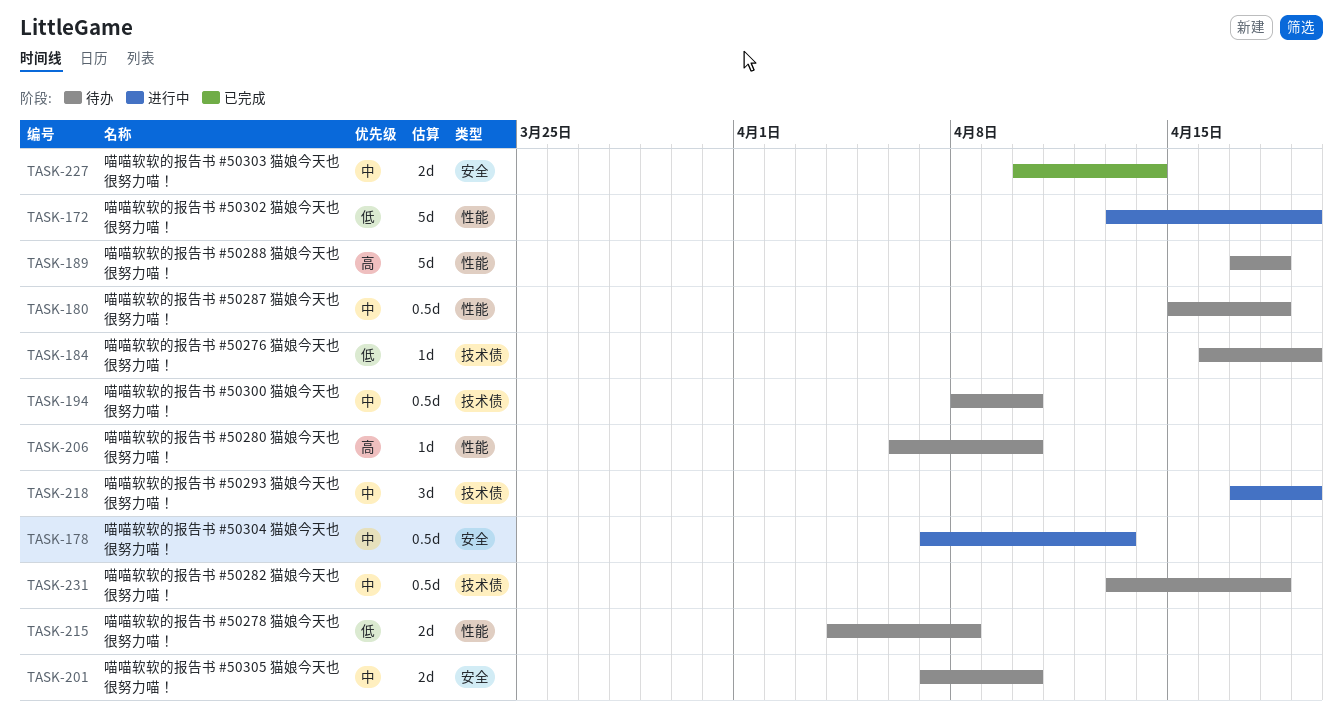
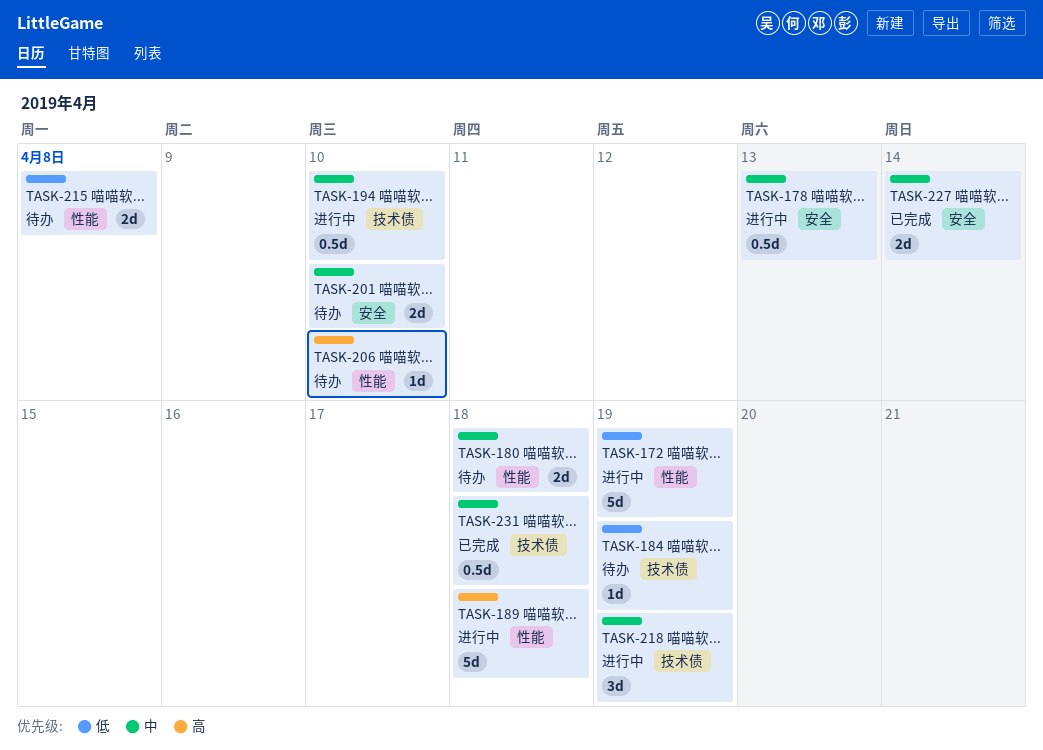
TASK-180, estimate: 0.5d -> 2d
TASK-189, status: 待办 -> 进行中
TASK-194, status: 待办 -> 进行中
TASK-231, status: 待办 -> 已完成

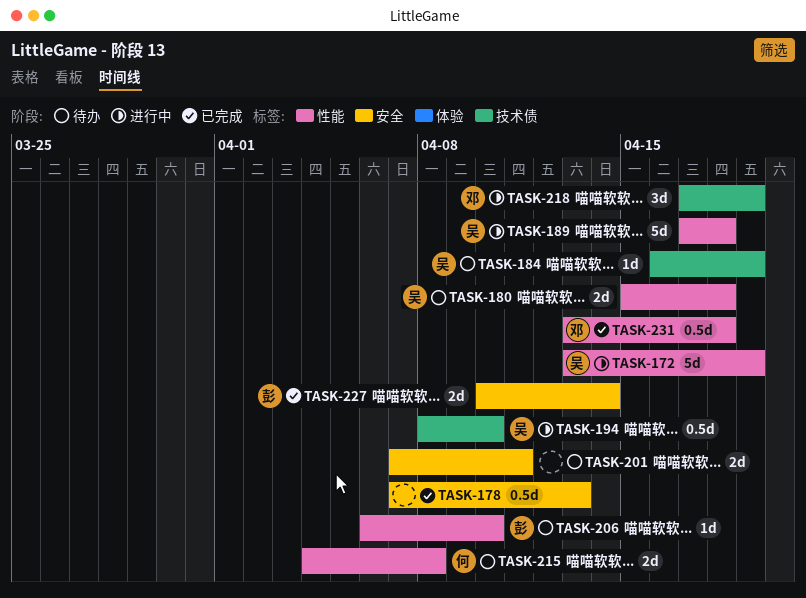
TASK-178, status: 进行中 -> 已完成
TASK-201, due: Apr 10 -> Apr 11
TASK-231, label: 技术债 -> 性能

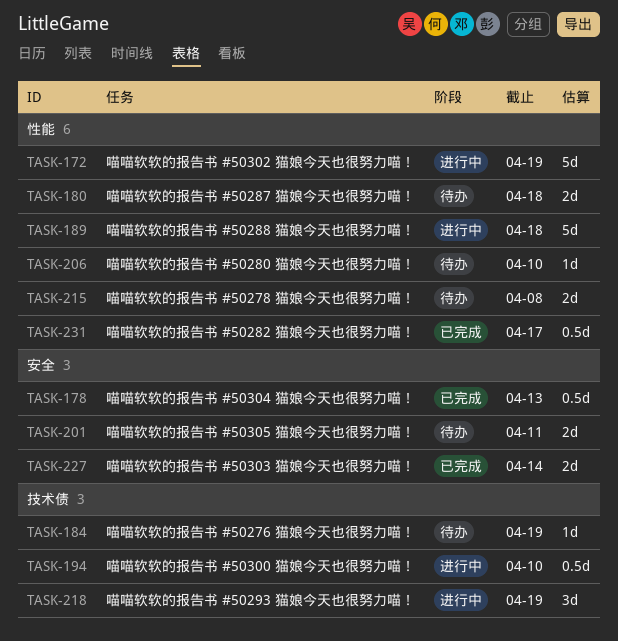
TASK-231, due: Apr 18 -> Apr 17

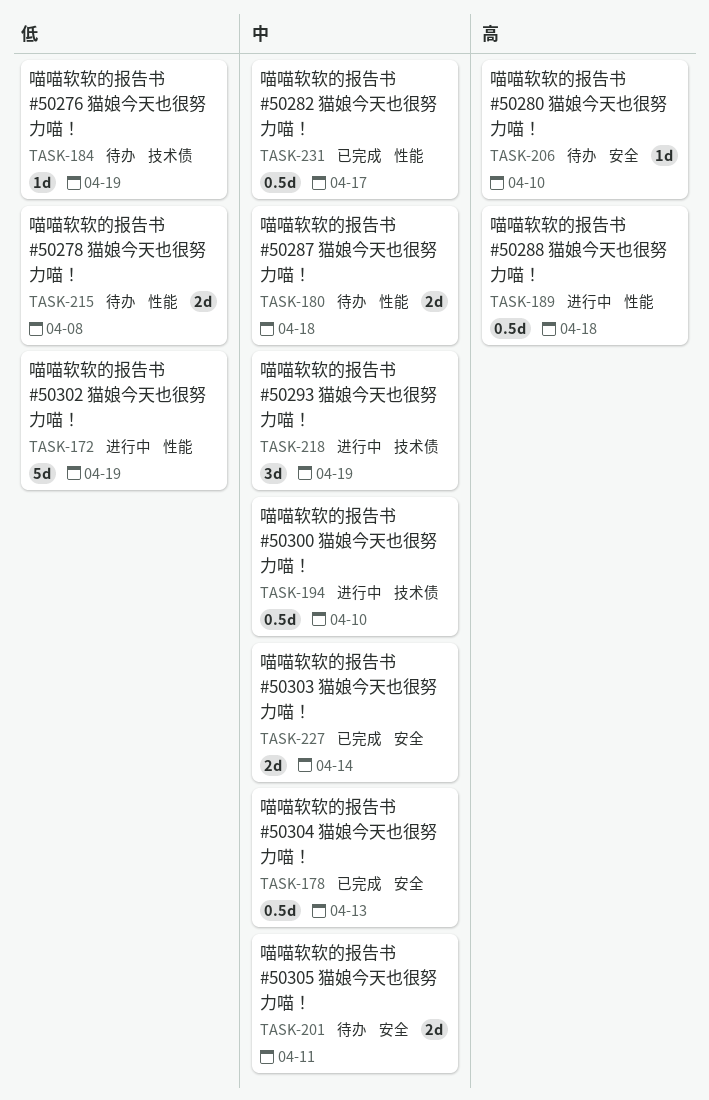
TASK-189, estimate: 5d -> 0.5d
TASK-206, label: 性能 -> 安全

